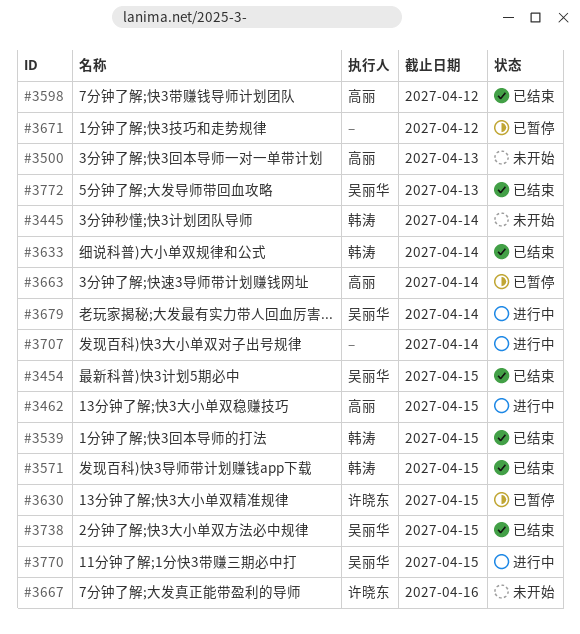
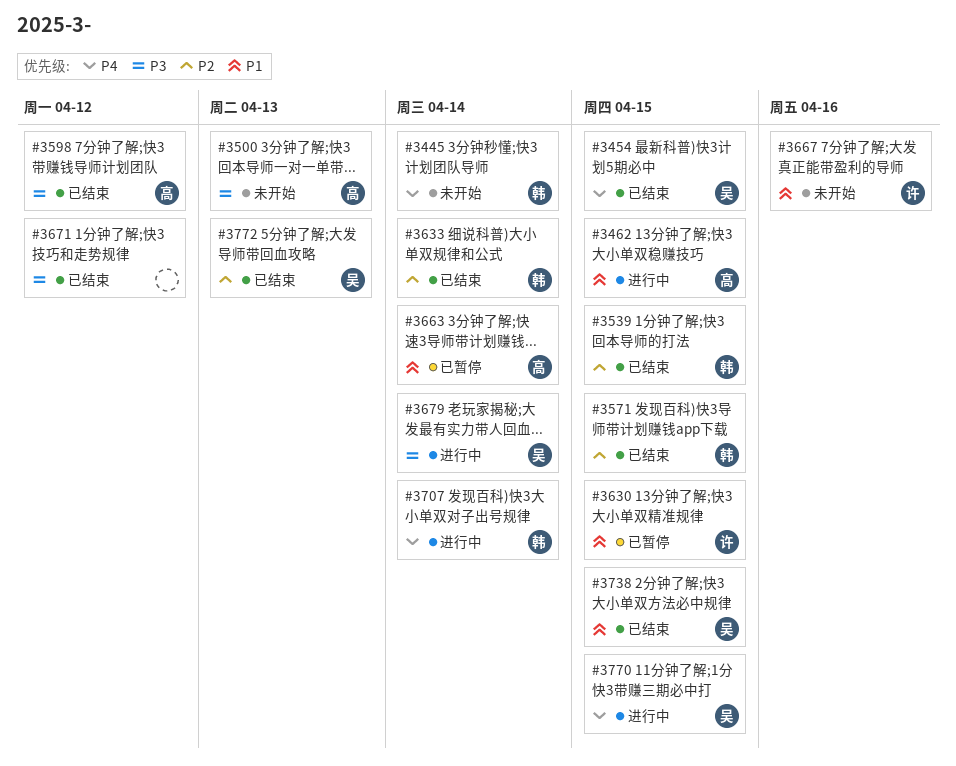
#3671, status: 已暂停 -> 已结束
#3707, owner: none -> 韩涛

